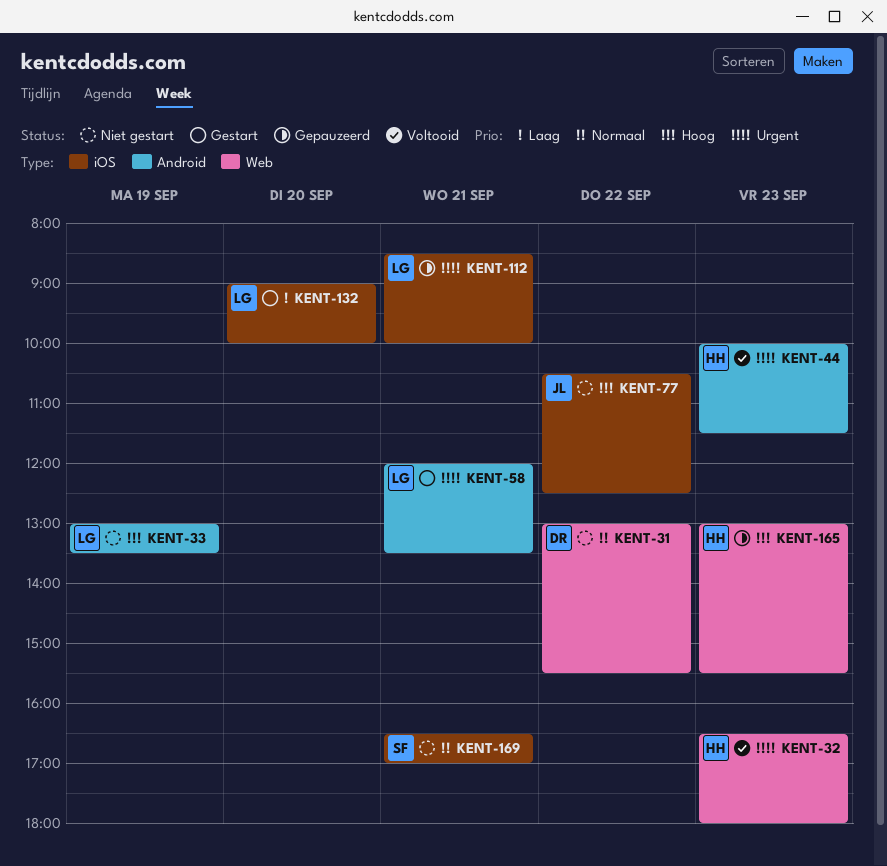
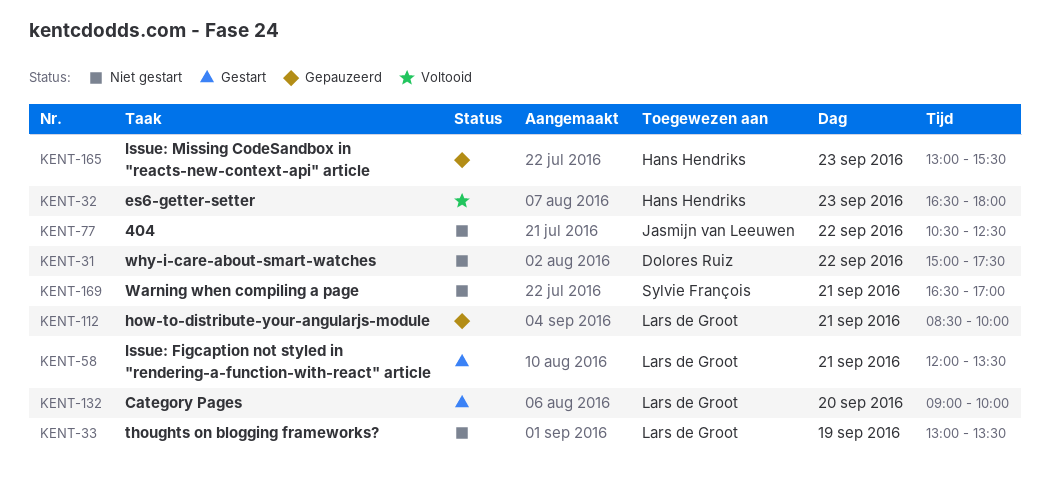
KENT-31, begins: 13:00 -> 15:00
KENT-31, ends: 15:30 -> 17:30
KENT-44: present -> none

